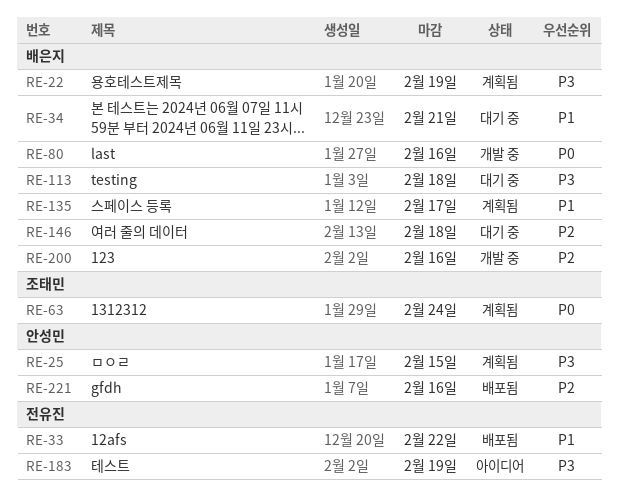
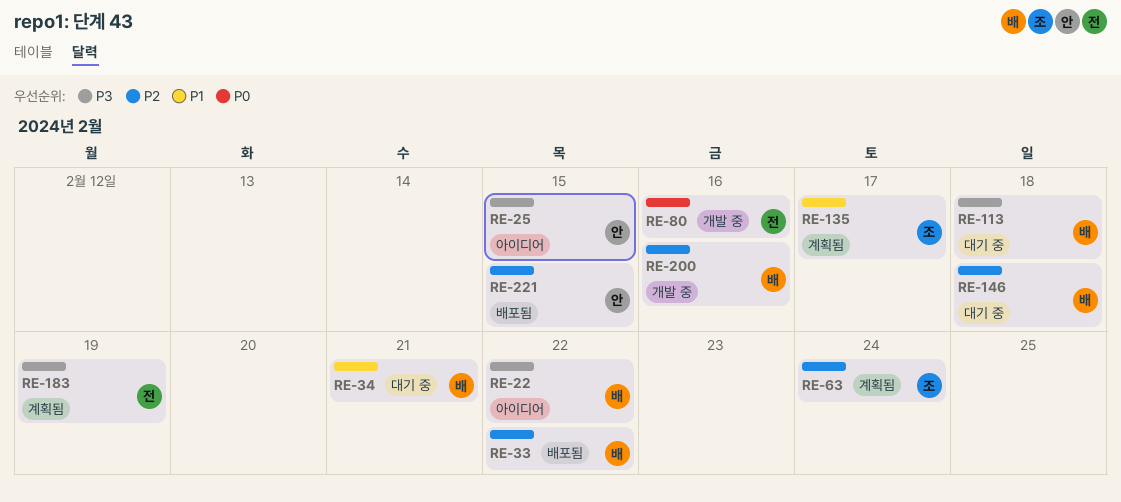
RE-22, status: 계획됨 -> 아이디어
RE-22, due: Feb 19 -> Feb 22
RE-25, status: 계획됨 -> 아이디어
RE-33, owner: 전유진 -> 배은지
RE-33, priority: P1 -> P2
RE-63, priority: P0 -> P2
RE-80, owner: 배은지 -> 전유진
RE-135, owner: 배은지 -> 조태민
RE-183, status: 아이디어 -> 계획됨
RE-221, due: Feb 16 -> Feb 15

